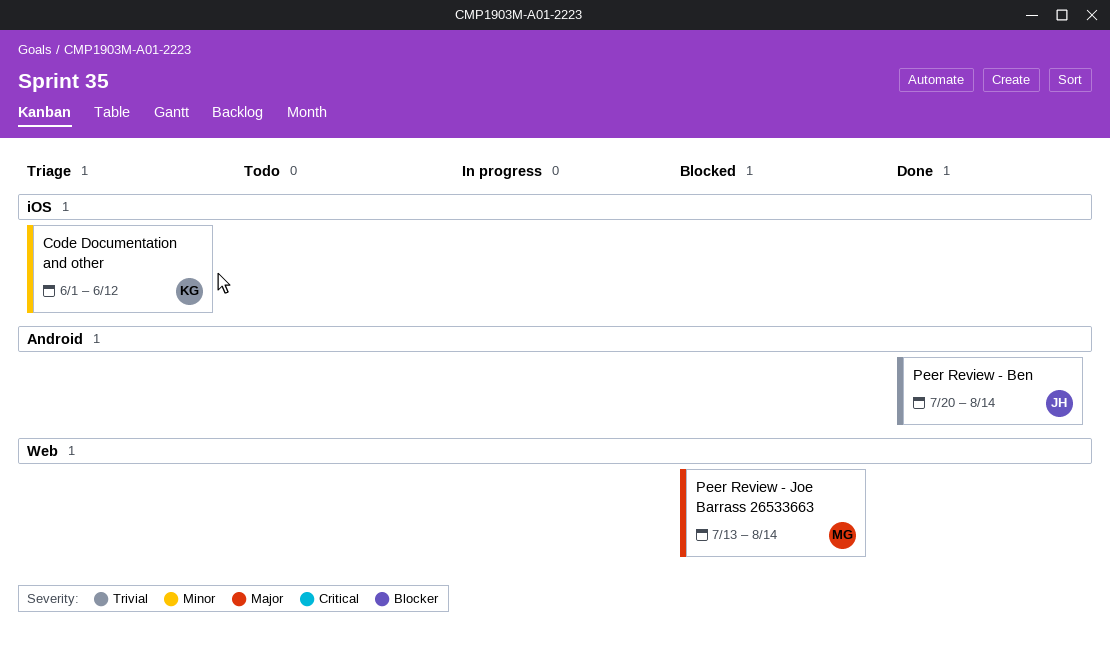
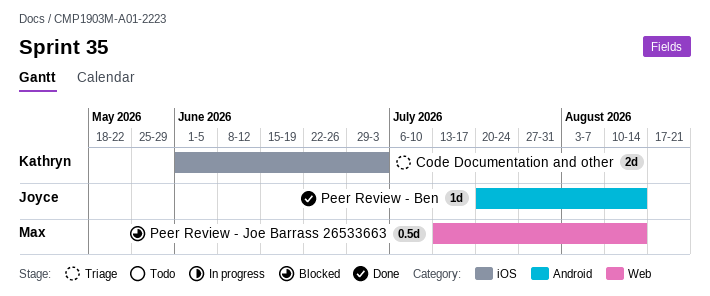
Code Documentation and other, due: Jun 12 -> Jul 3

